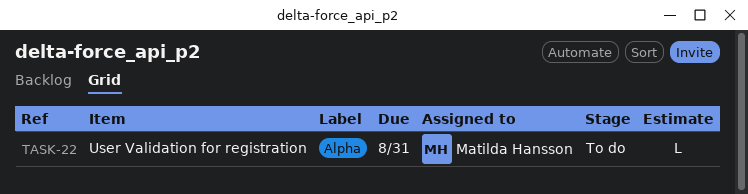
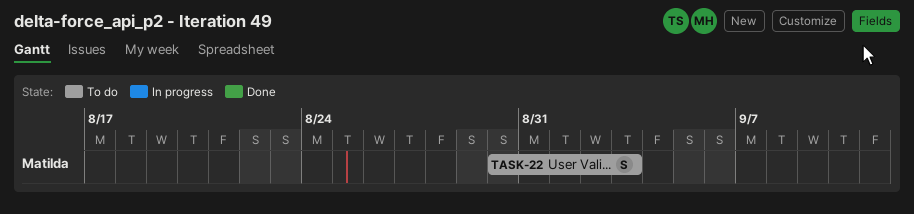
TASK-22, estimate: L -> S
TASK-22, due: Aug 31 -> Sep 3

